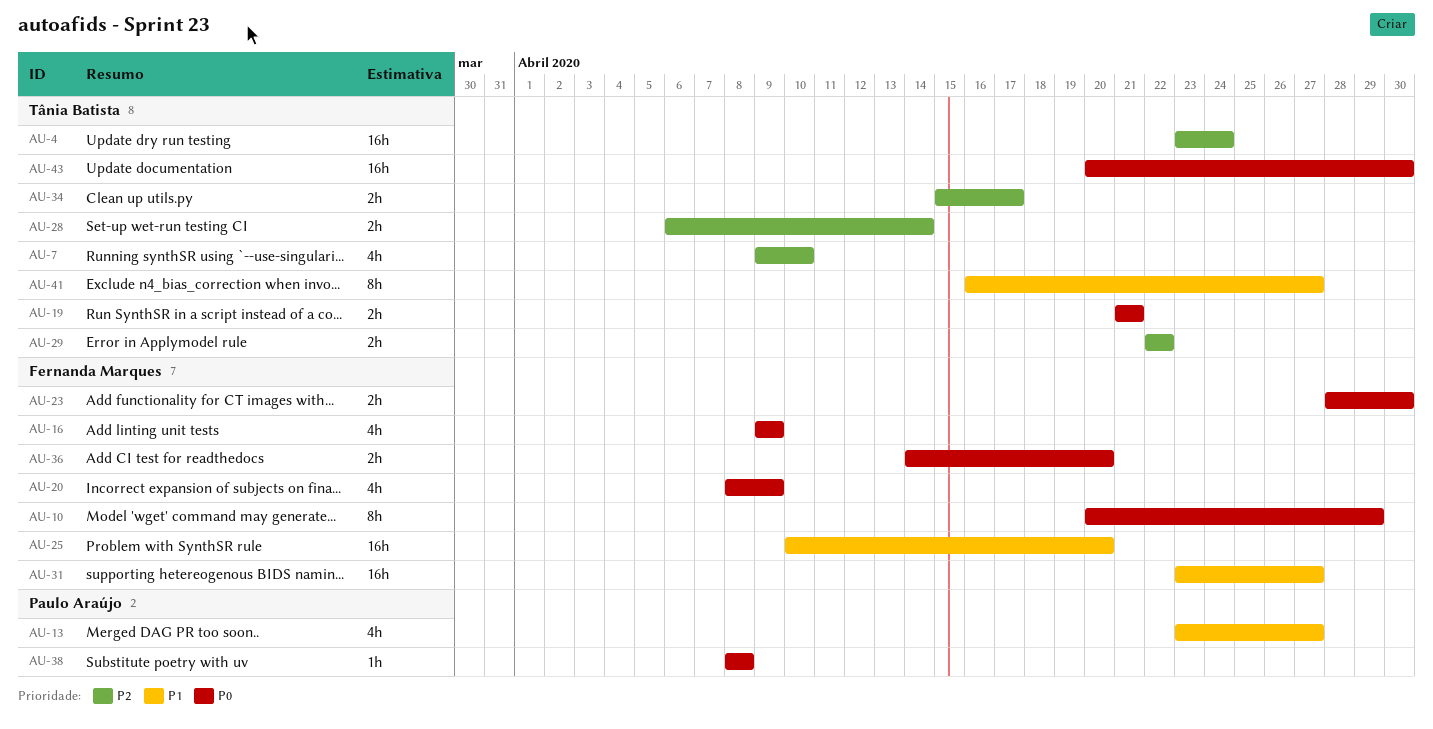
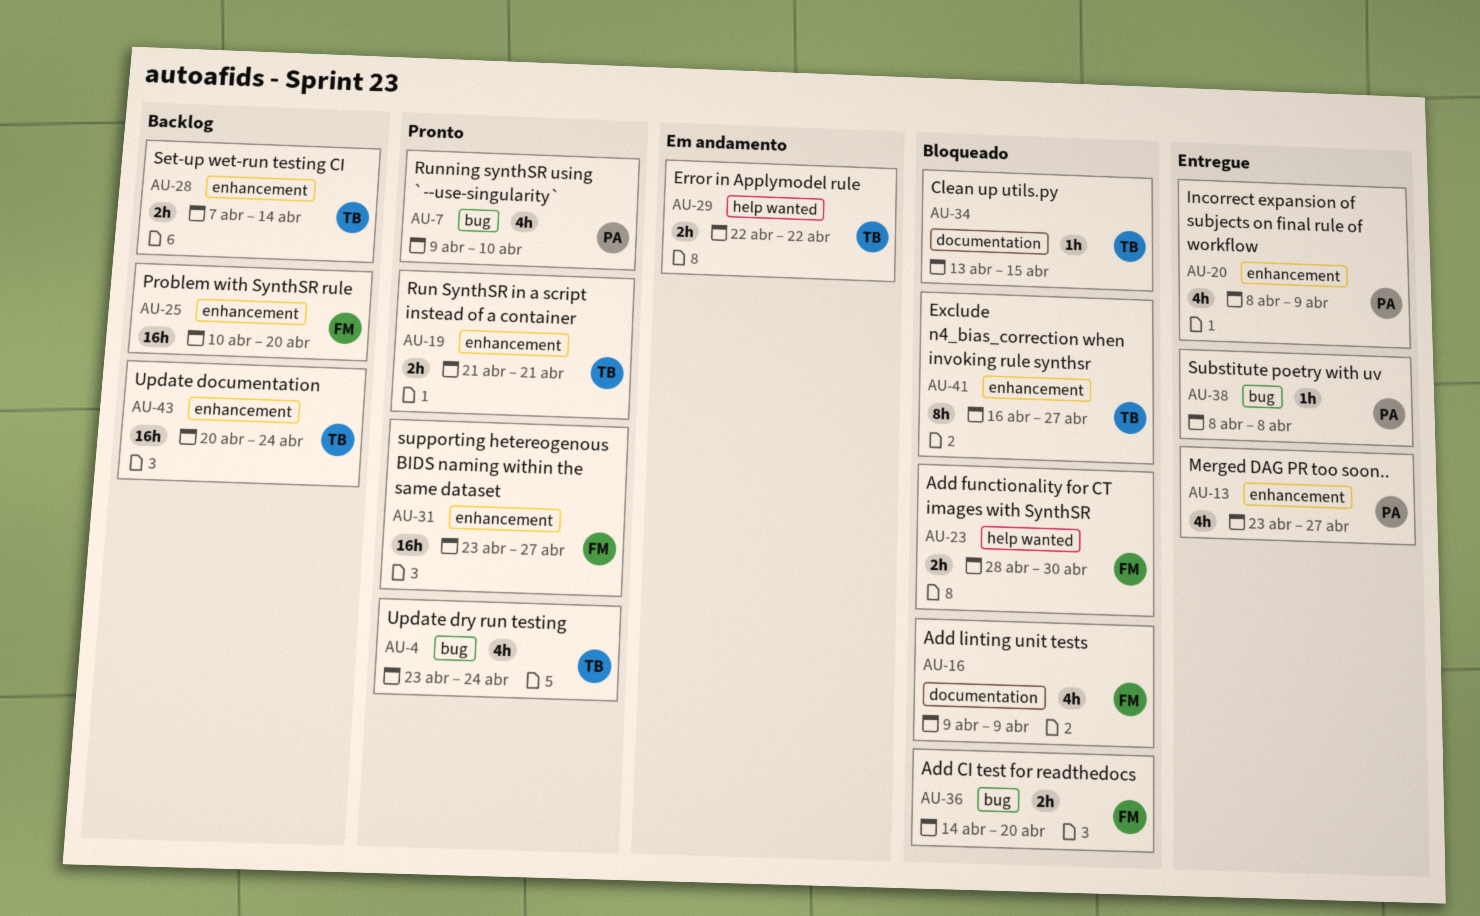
AU-4, estimate: 16h -> 4h
AU-7, owner: Tânia Batista -> Paulo Araújo
AU-10: present -> none
AU-20, owner: Fernanda Marques -> Paulo Araújo
AU-28, start: Apr 6 -> Apr 7
AU-34, estimate: 2h -> 1h
AU-34, start: Apr 15 -> Apr 13
AU-34, due: Apr 17 -> Apr 15
AU-43, due: Apr 30 -> Apr 24

